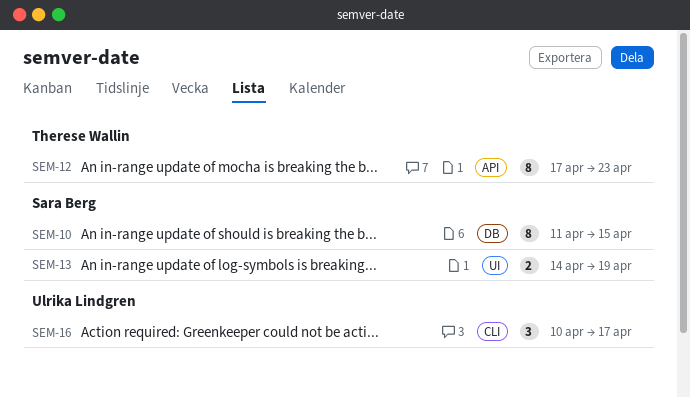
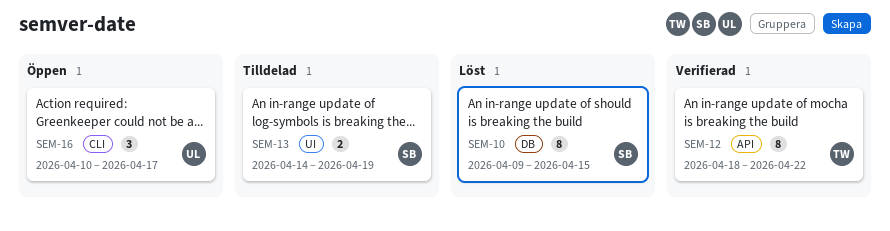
SEM-10, start: Apr 11 -> Apr 9
SEM-12, start: Apr 17 -> Apr 18
SEM-12, due: Apr 23 -> Apr 22

